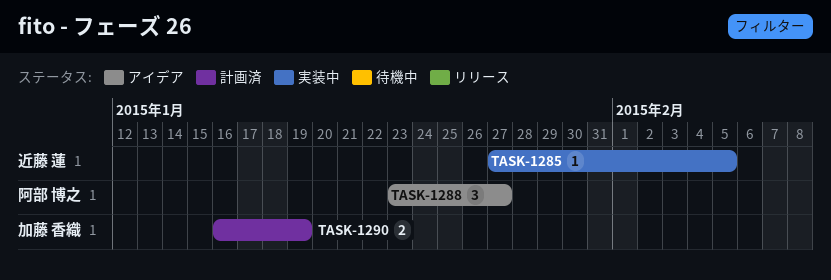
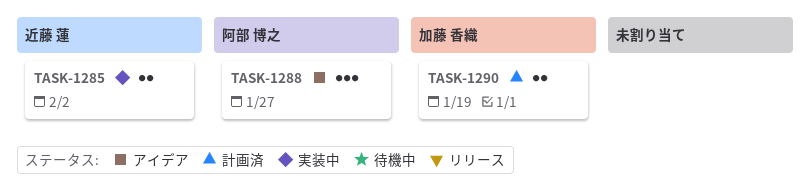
TASK-1285, estimate: 1 -> 2
TASK-1285, due: Feb 5 -> Feb 2

